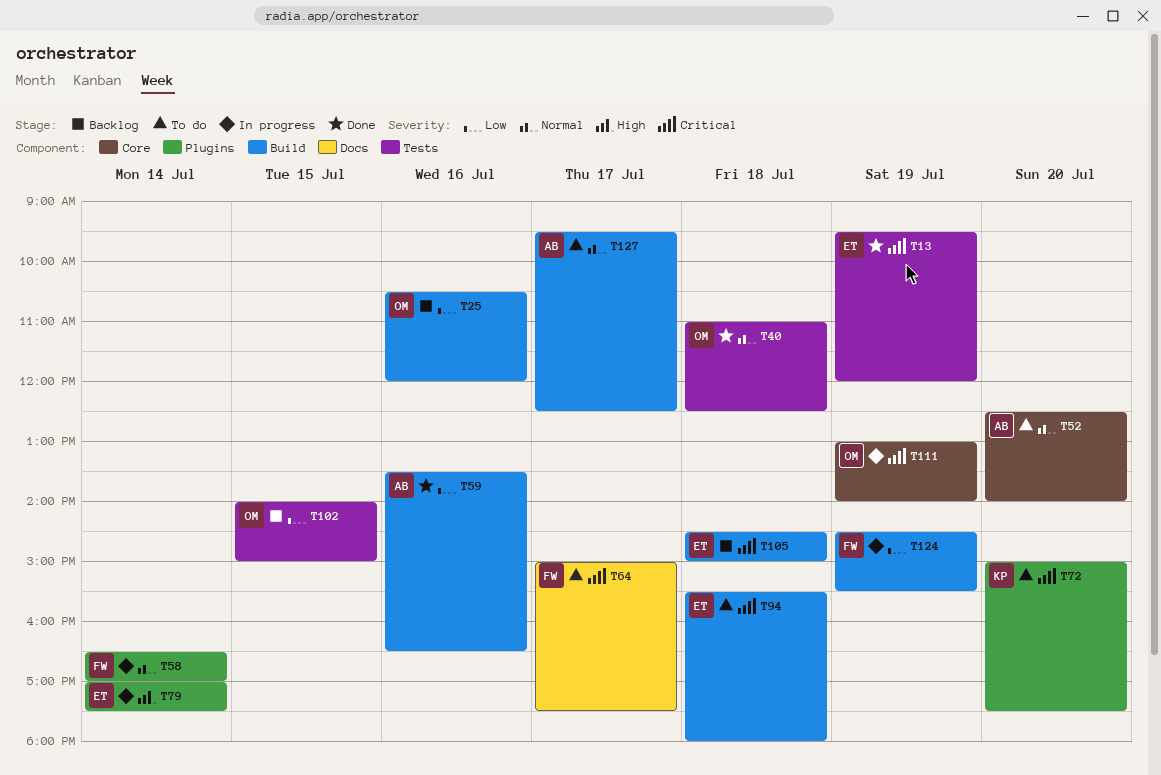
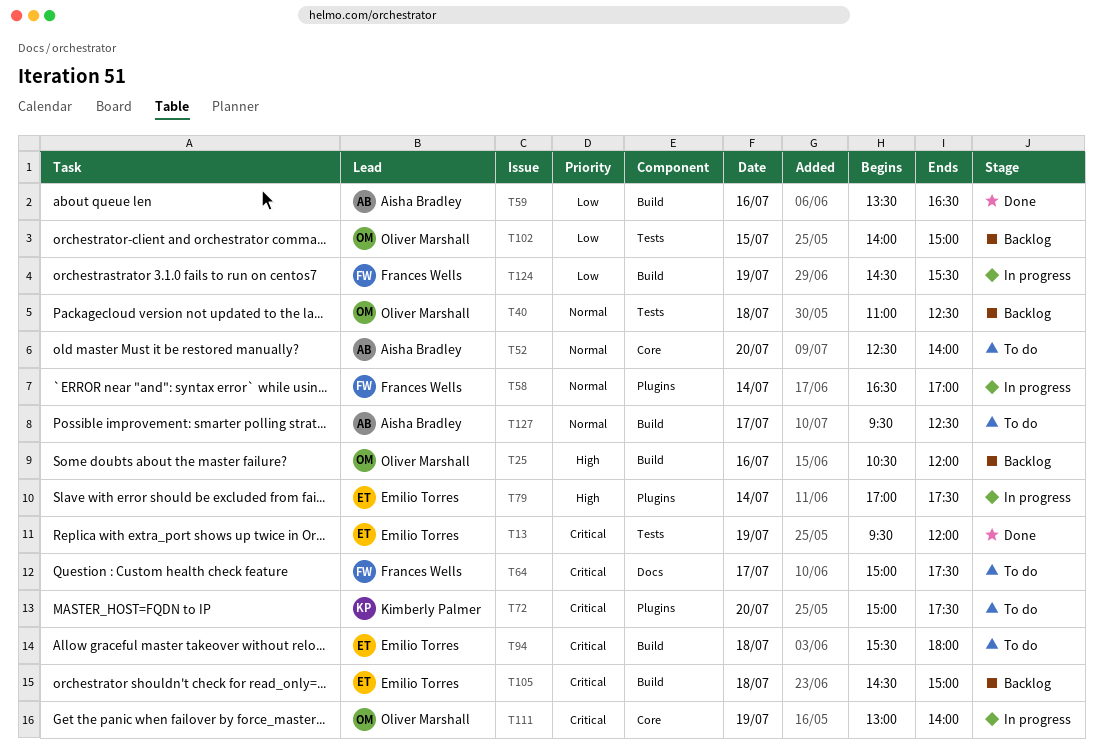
T25, priority: Low -> High
T40, status: Done -> Backlog

